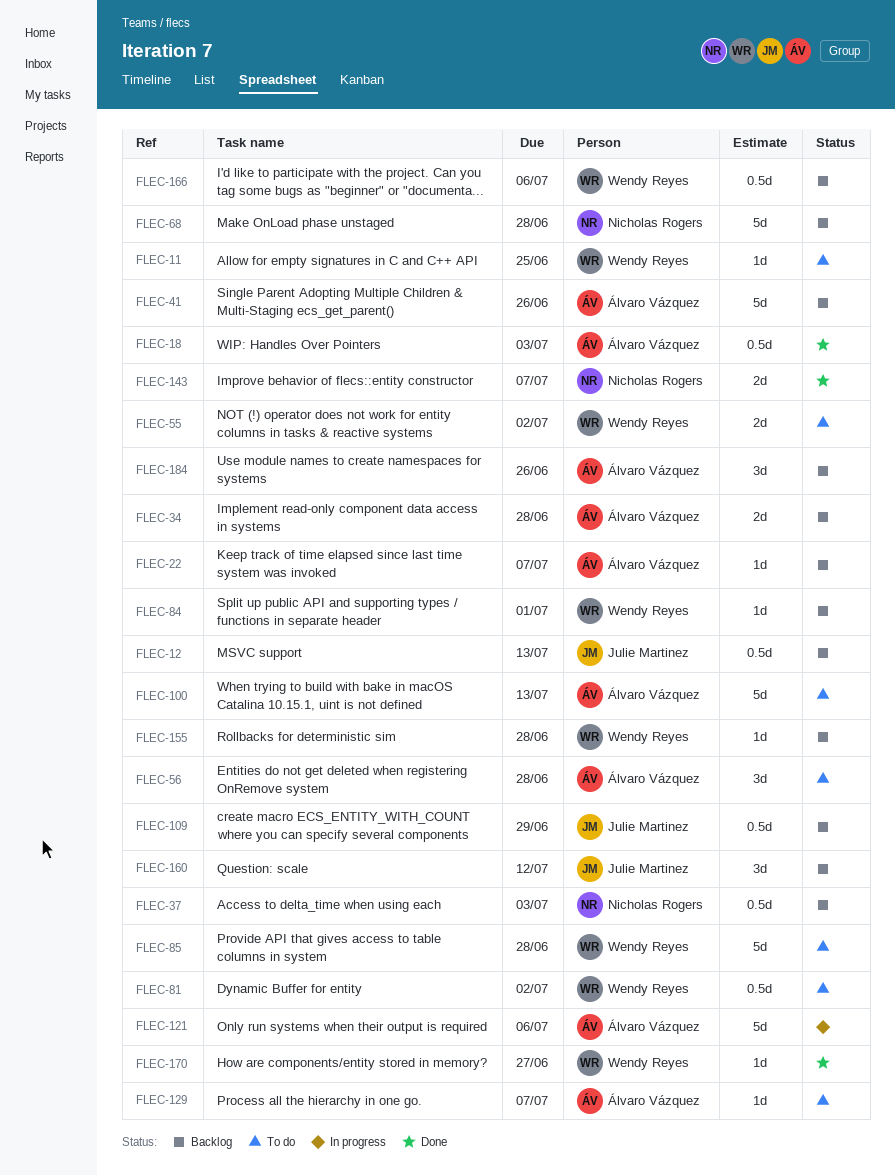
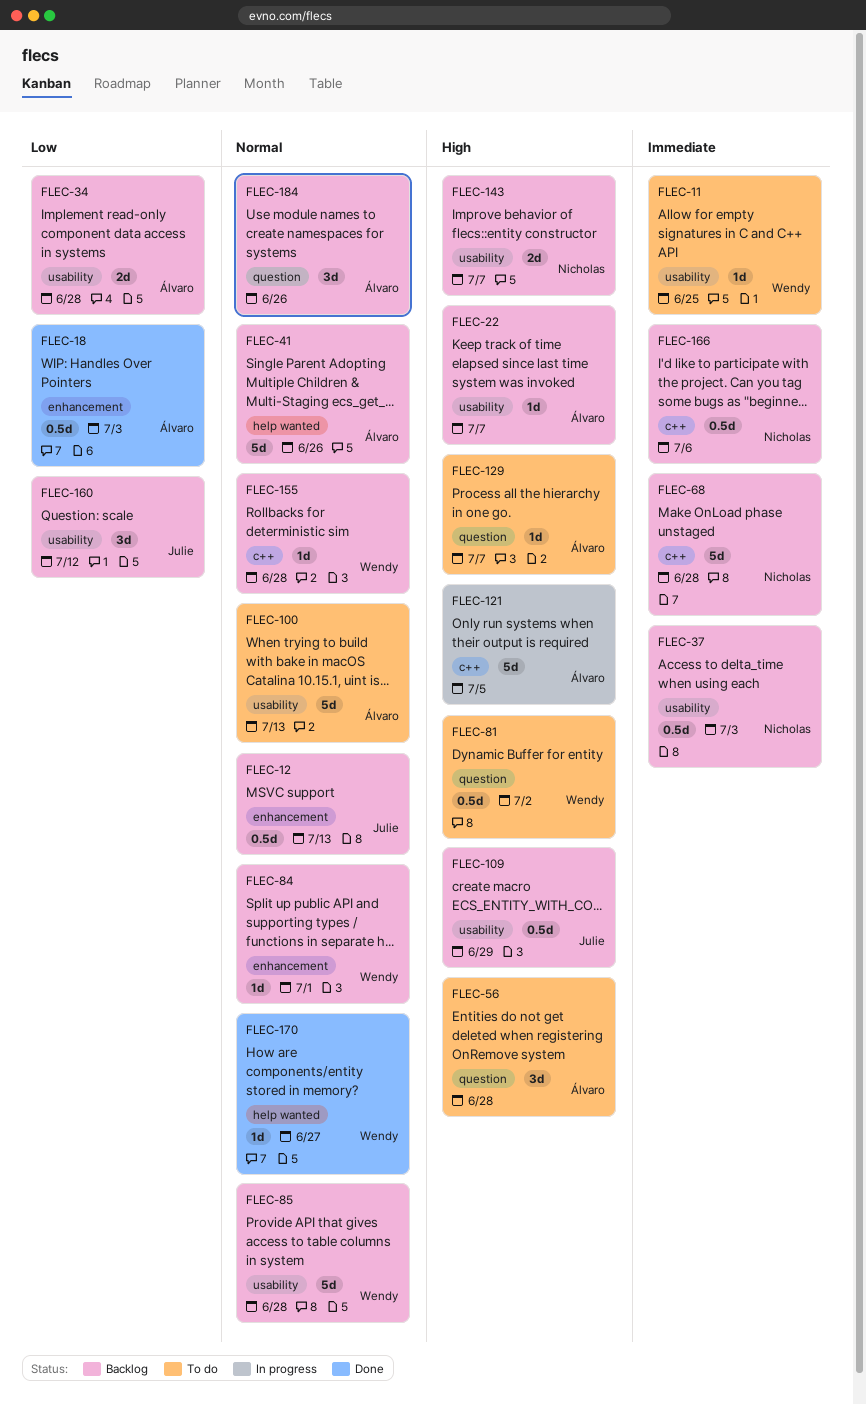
FLEC-55: present -> none
FLEC-85, status: To do -> Backlog
FLEC-121, due: Jul 6 -> Jul 5
FLEC-143, status: Done -> Backlog
FLEC-166, owner: Wendy Reyes -> Nicholas Rogers

